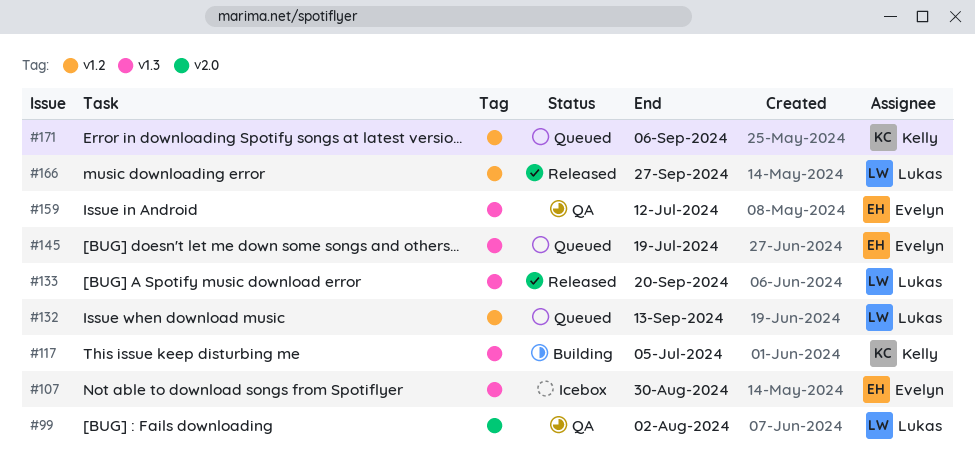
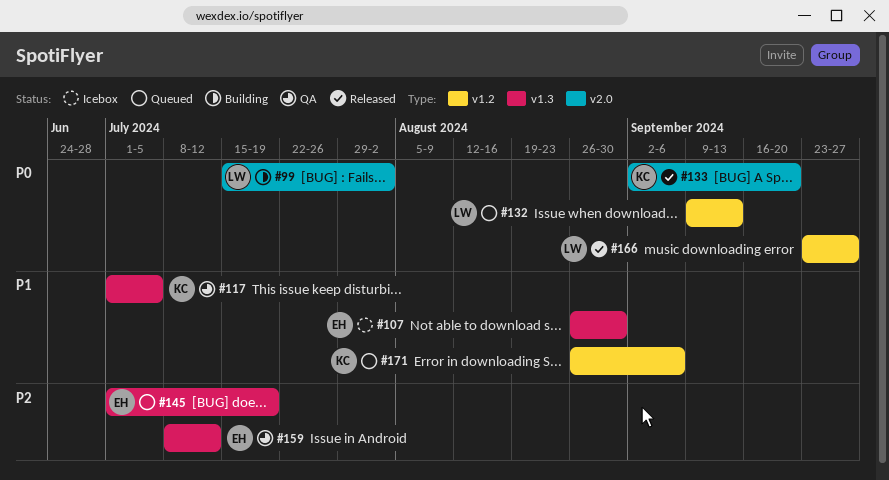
#99, status: QA -> Building
#117, status: Building -> QA
#133, owner: Lukas -> Kelly
#133, label: v1.3 -> v2.0

